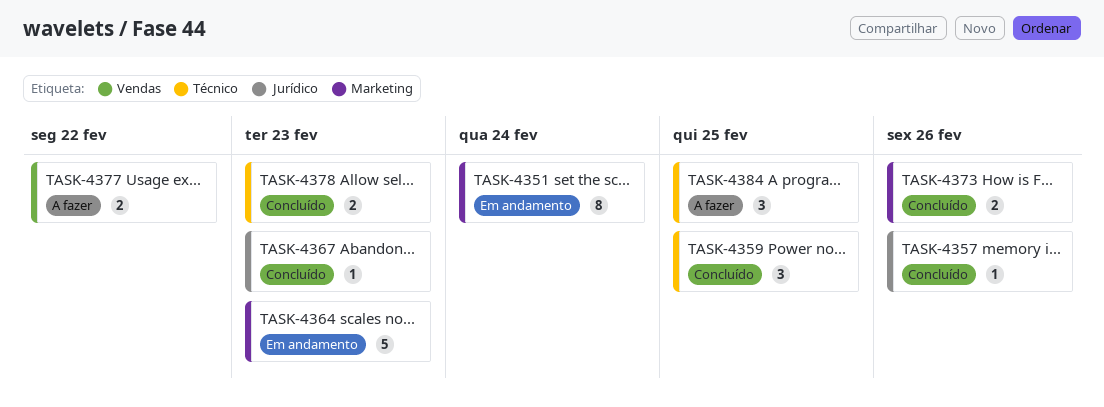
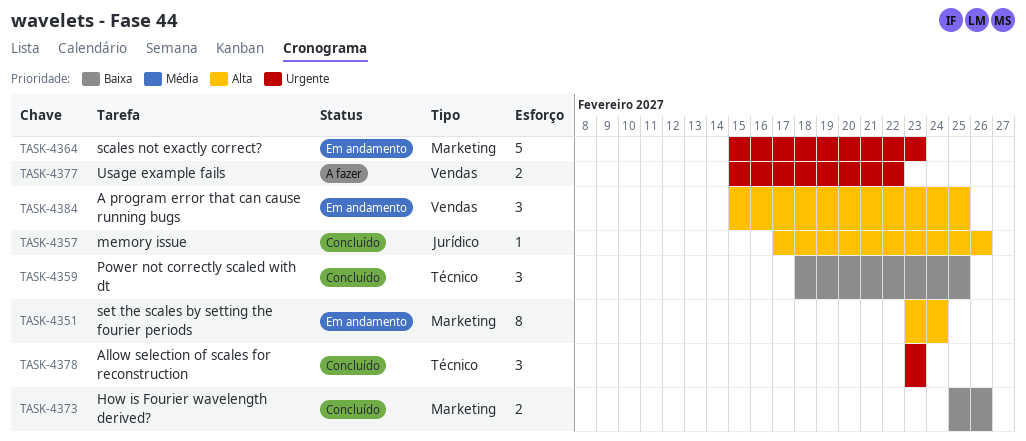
TASK-4367: present -> none
TASK-4378, estimate: 2 -> 3
TASK-4384, status: A fazer -> Em andamento
TASK-4384, label: Técnico -> Vendas

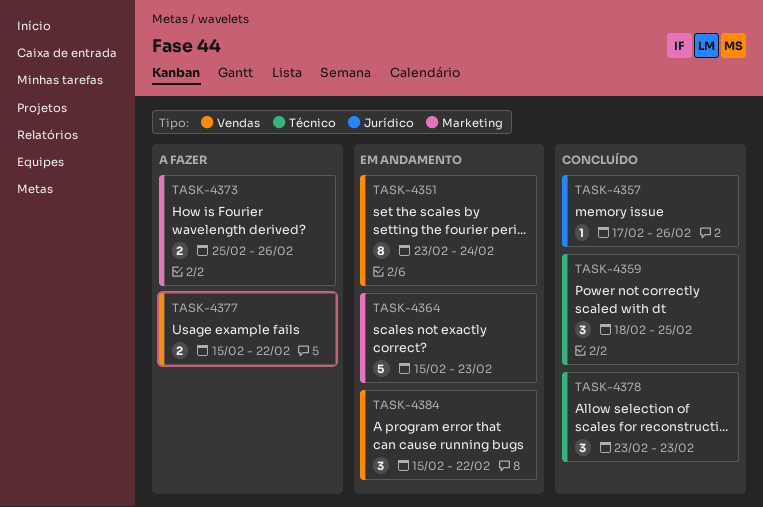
TASK-4351, label: Marketing -> Vendas
TASK-4373, status: Concluído -> A fazer
TASK-4384, due: Feb 25 -> Feb 22

